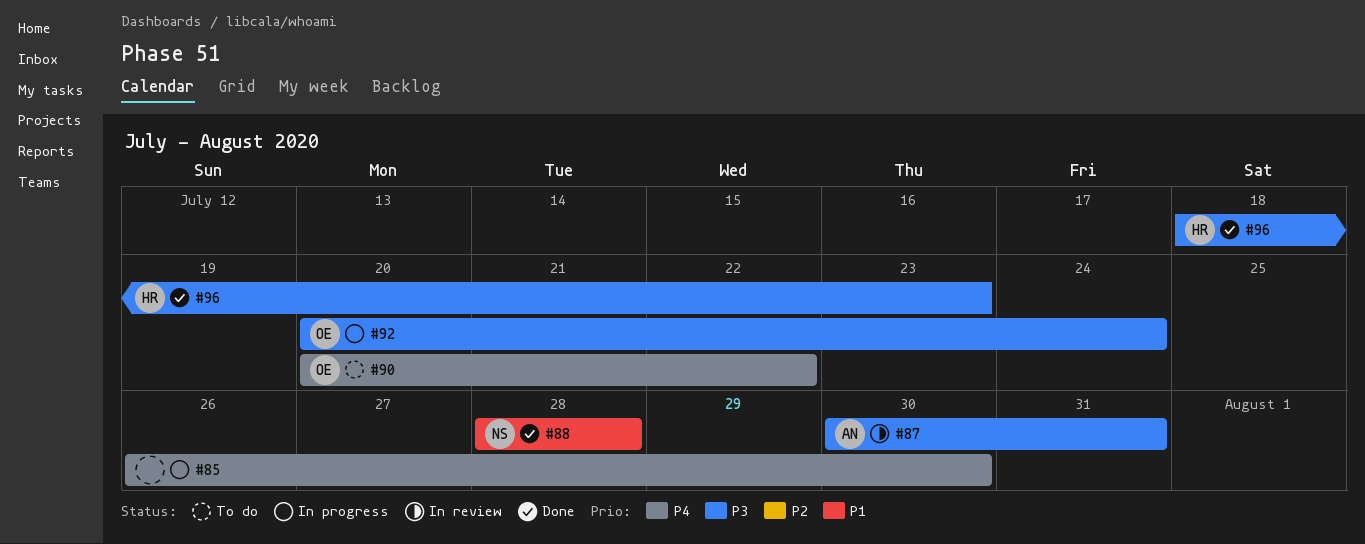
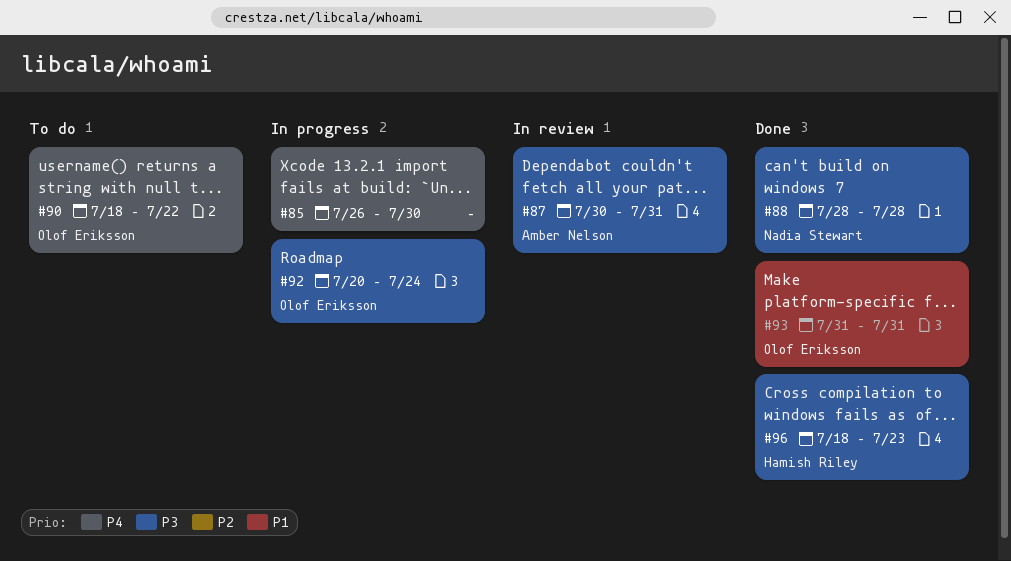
#88, priority: P1 -> P3
#90, start: Jul 20 -> Jul 18
#93: none -> present

